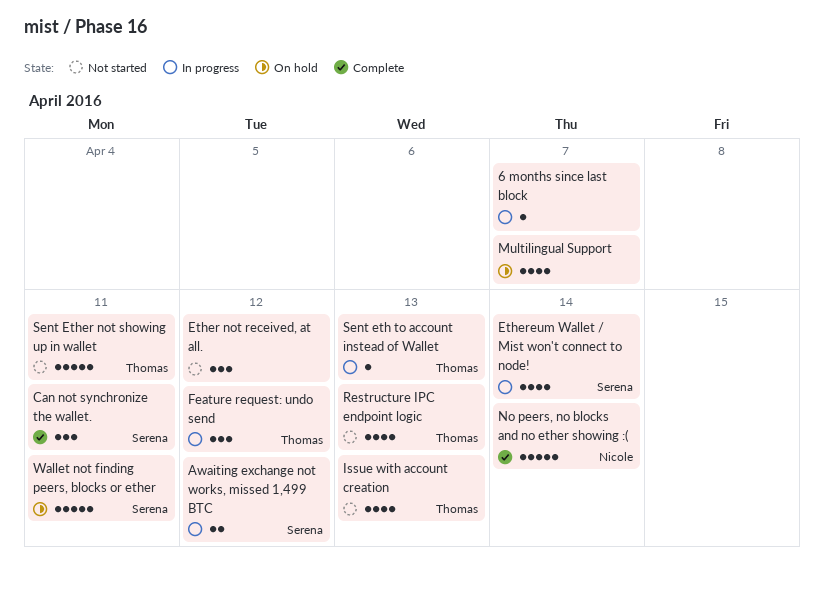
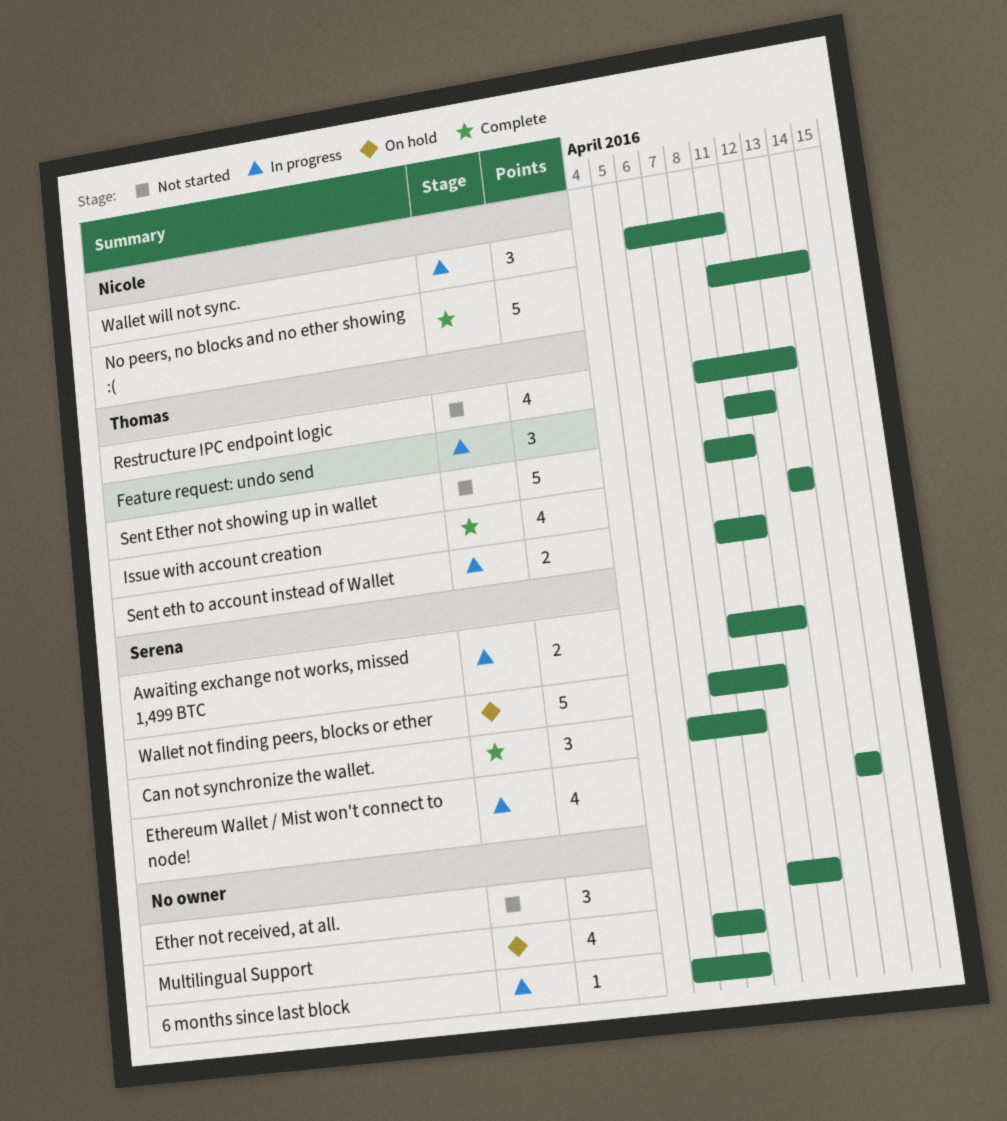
Can not synchronize the wallet., due: Apr 11 -> Apr 8
Issue with account creation, status: Not started -> Complete
Sent eth to account instead of Wallet, estimate: 1 -> 2
Sent eth to account instead of Wallet, due: Apr 13 -> Apr 11
Wallet will not sync.: none -> present

